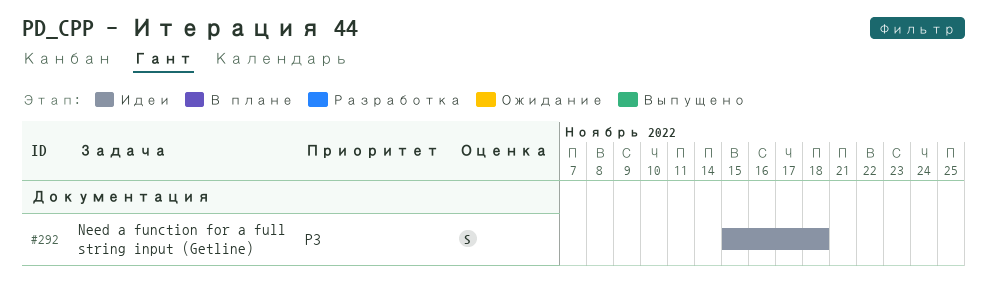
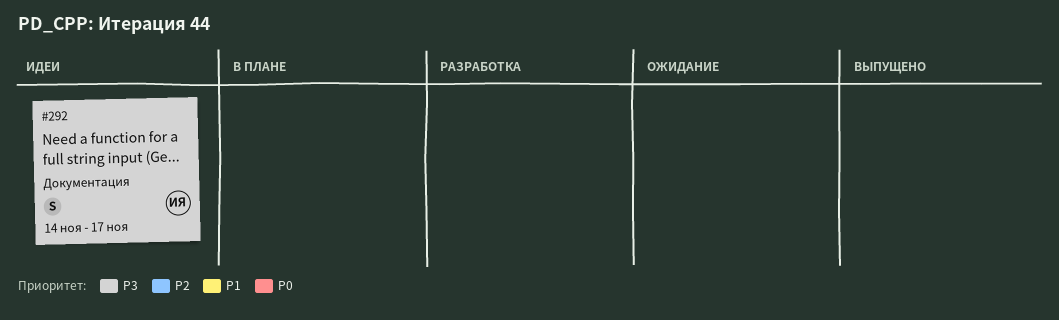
#292, start: Nov 15 -> Nov 14
#292, due: Nov 18 -> Nov 17

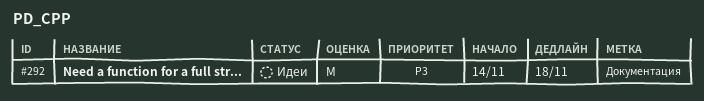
#292, estimate: S -> M
#292, due: Nov 17 -> Nov 18

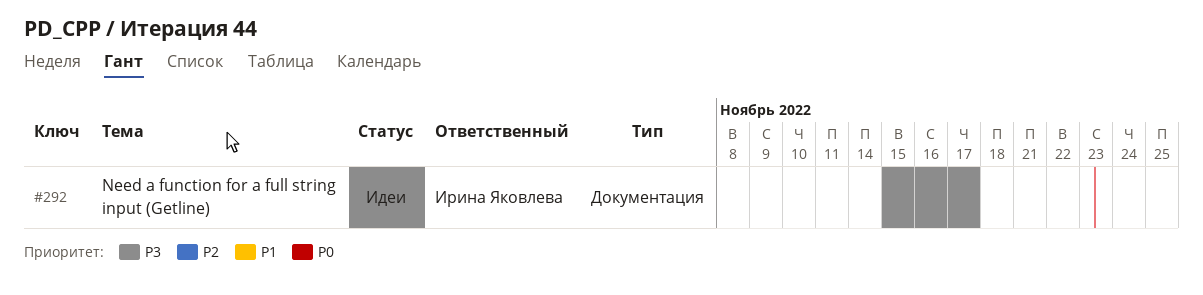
#292, start: Nov 14 -> Nov 15
#292, due: Nov 18 -> Nov 17

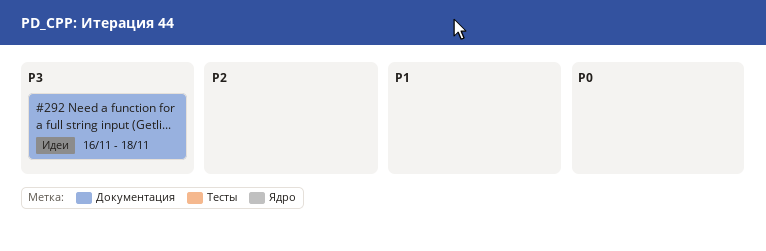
#292, start: Nov 15 -> Nov 16
#292, due: Nov 17 -> Nov 18

